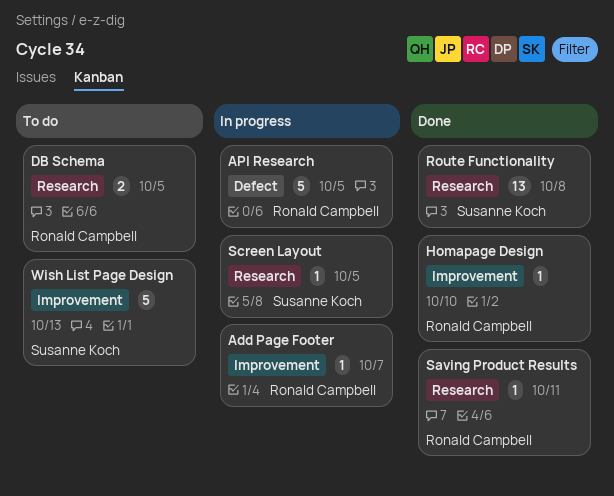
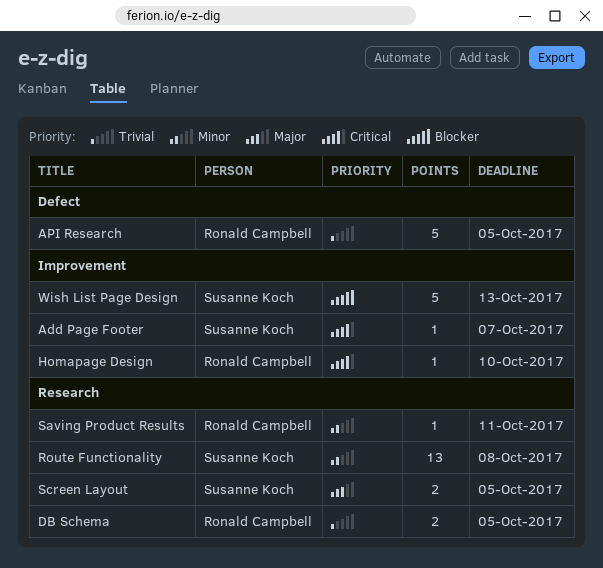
Add Page Footer, owner: Ronald Campbell -> Susanne Koch
Screen Layout, estimate: 1 -> 2

